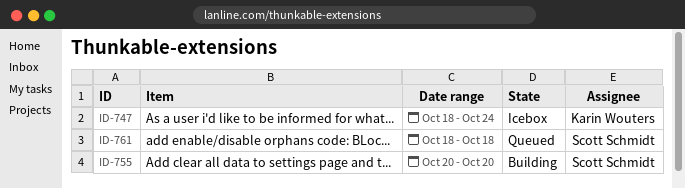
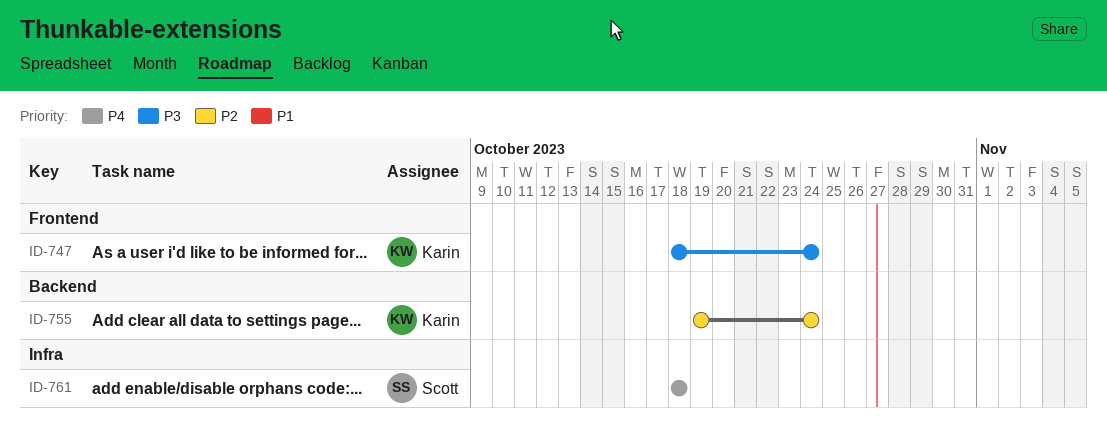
ID-755, owner: Scott Schmidt -> Karin Wouters
ID-755, start: Oct 20 -> Oct 19
ID-755, due: Oct 20 -> Oct 24

